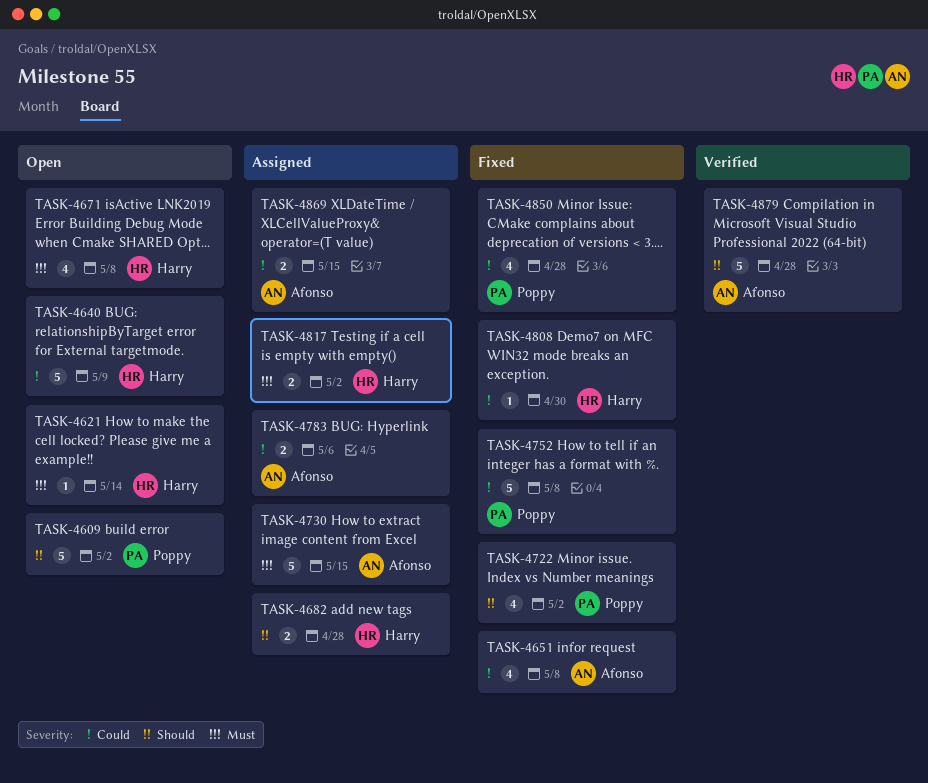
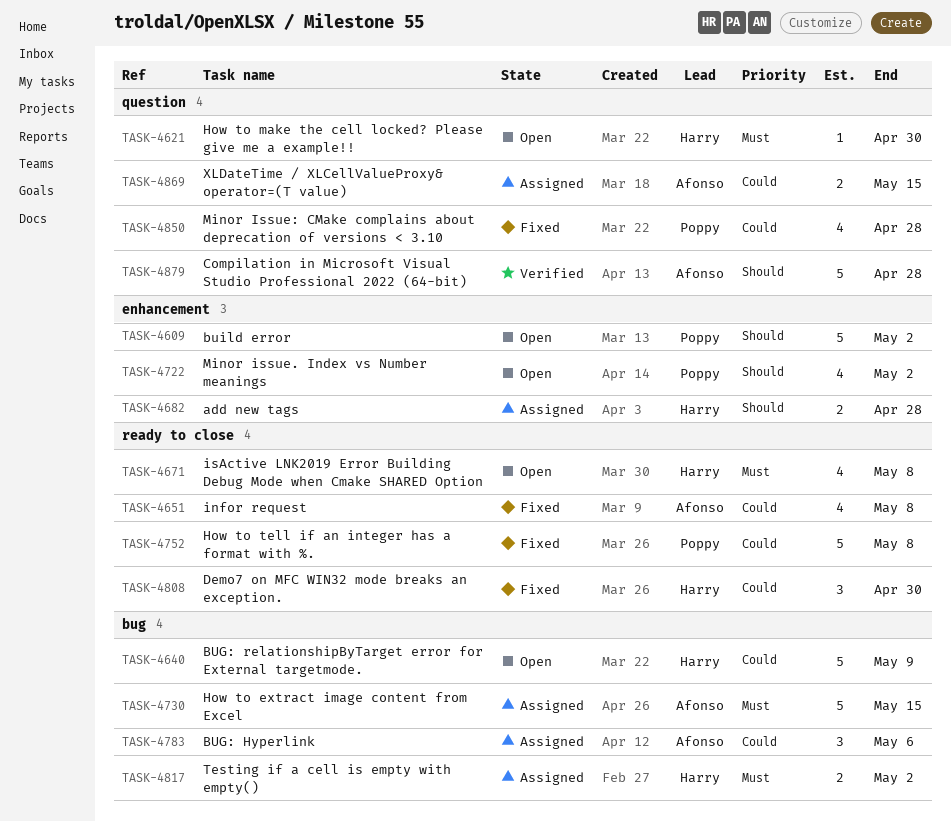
TASK-4621, due: May 14 -> Apr 30
TASK-4722, status: Fixed -> Open
TASK-4783, estimate: 2 -> 3
TASK-4808, estimate: 1 -> 3

